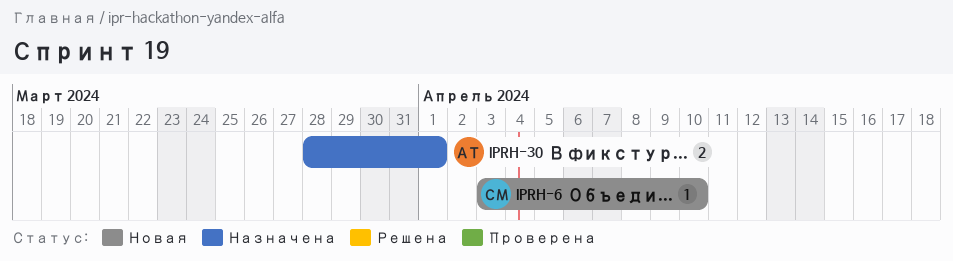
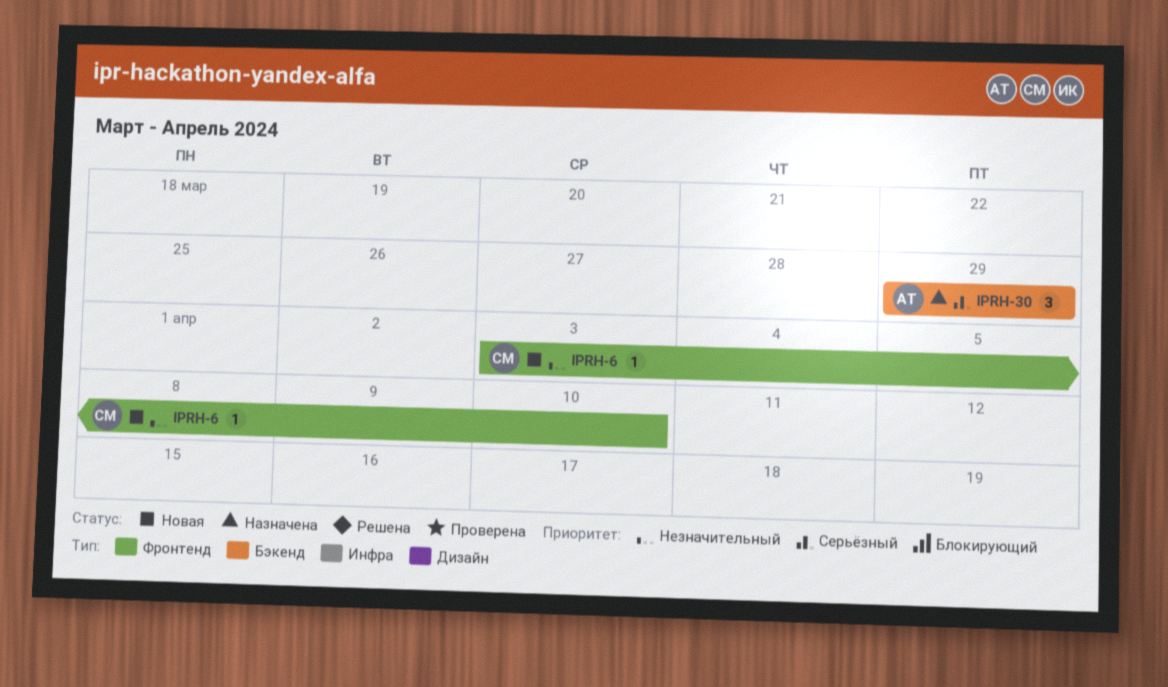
IPRH-30, estimate: 2 -> 3
IPRH-30, start: Mar 28 -> Mar 29
IPRH-30, due: Apr 1 -> Mar 29

